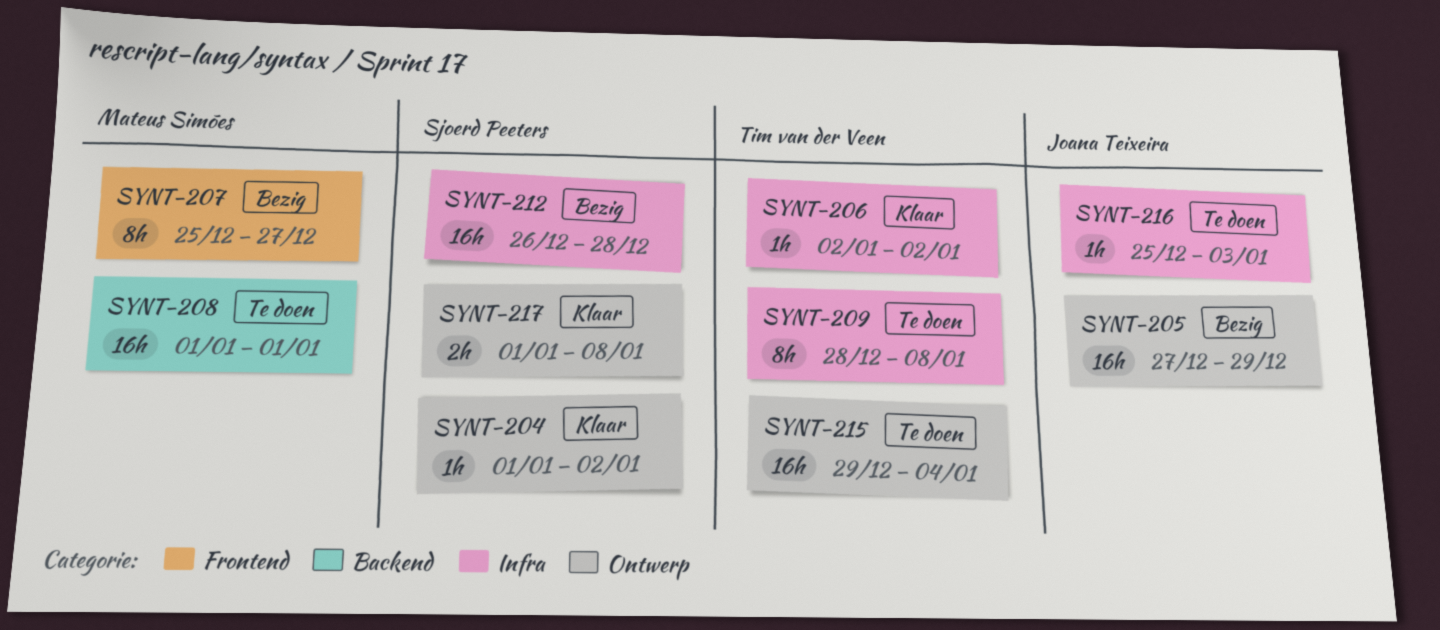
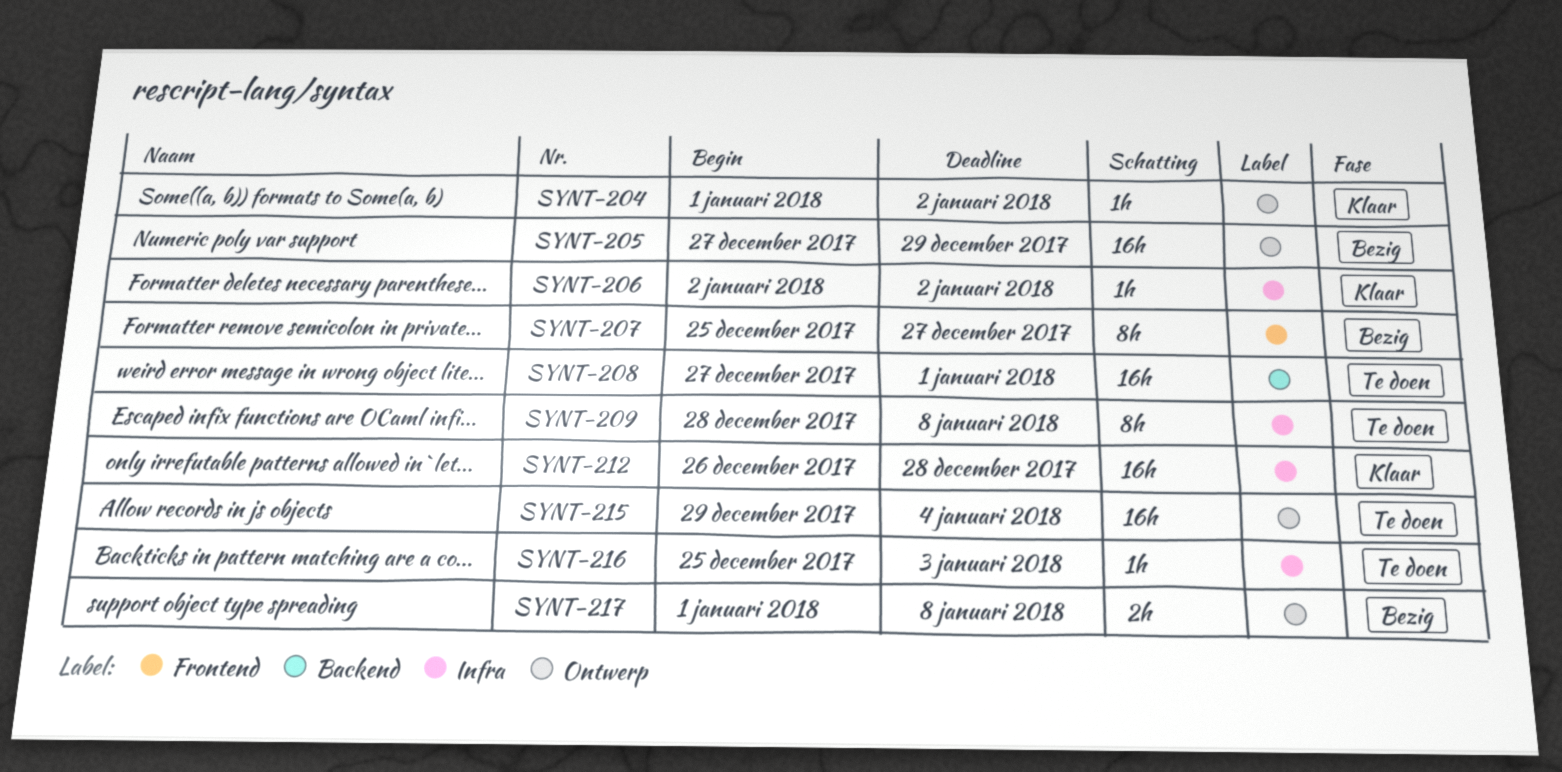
SYNT-208, start: Jan 1 -> Dec 27
SYNT-212, status: Bezig -> Klaar
SYNT-217, status: Klaar -> Bezig

